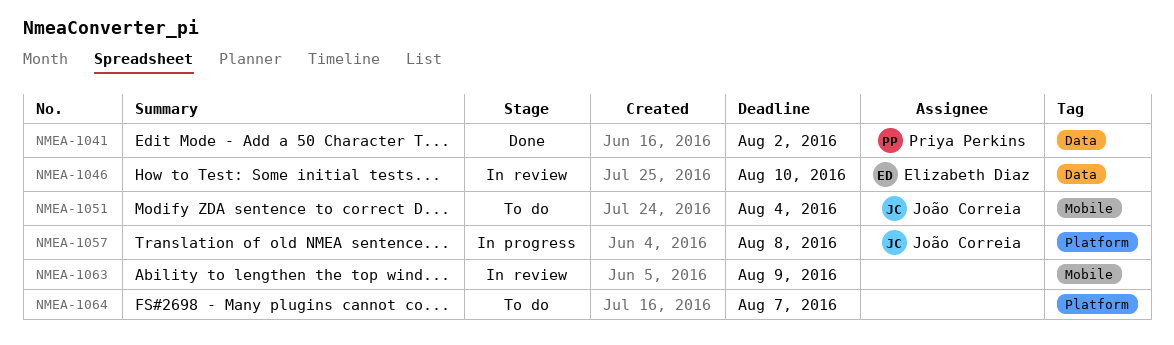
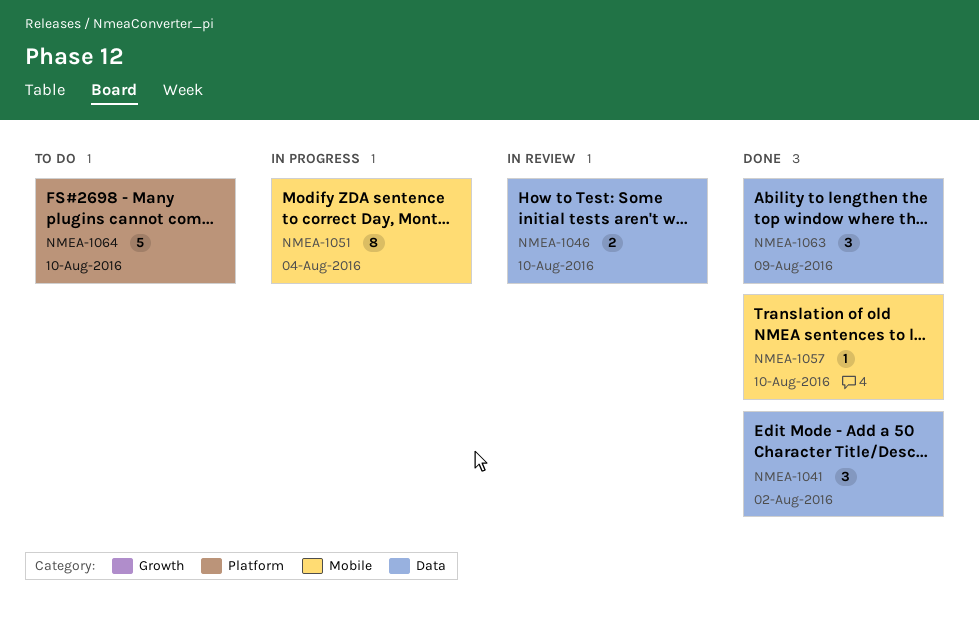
NMEA-1051, status: To do -> In progress
NMEA-1057, status: In progress -> Done
NMEA-1057, label: Platform -> Mobile
NMEA-1057, due: Aug 8 -> Aug 10
NMEA-1063, status: In review -> Done
NMEA-1063, label: Mobile -> Data
NMEA-1064, due: Aug 7 -> Aug 10

